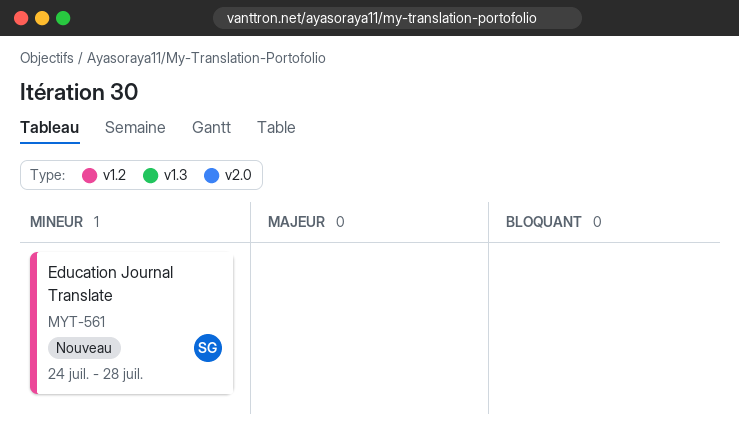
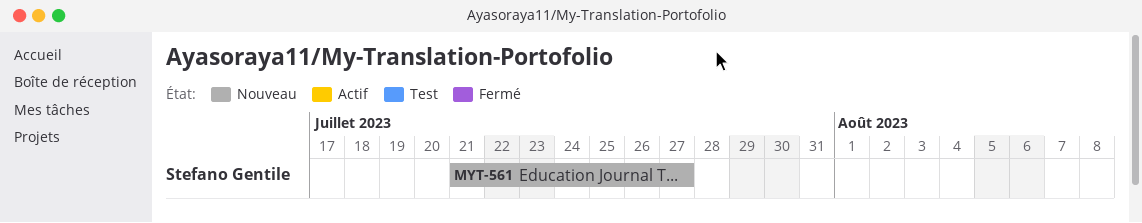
MYT-561, start: Jul 24 -> Jul 21
MYT-561, due: Jul 28 -> Jul 27

